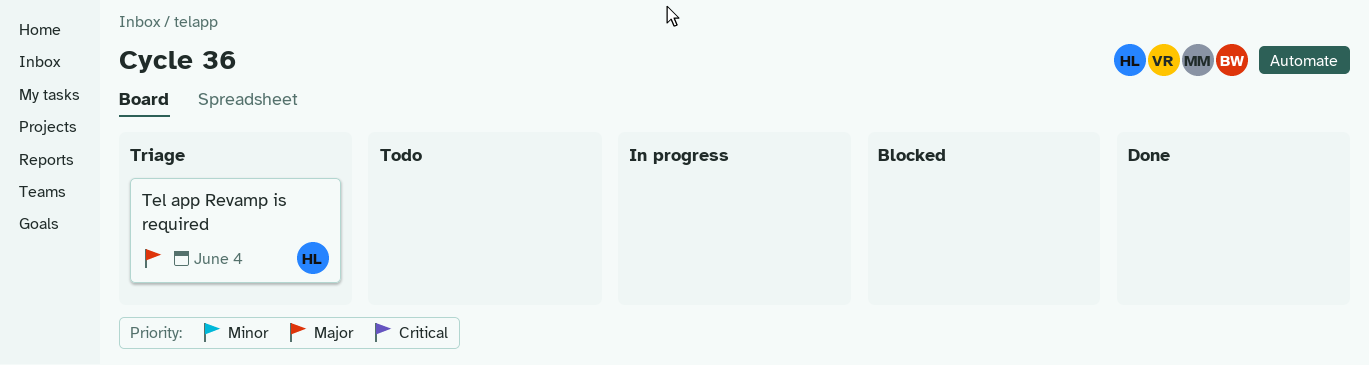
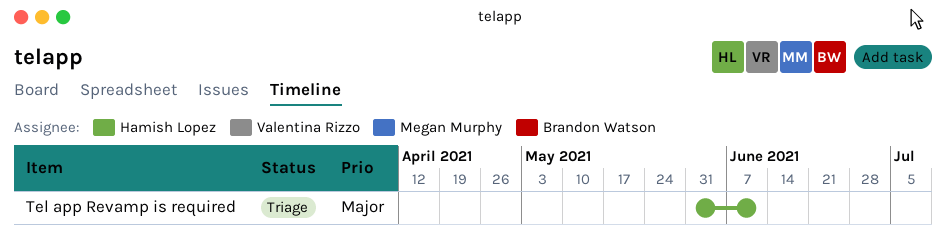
Tel app Revamp is required, due: Jun 4 -> Jun 11

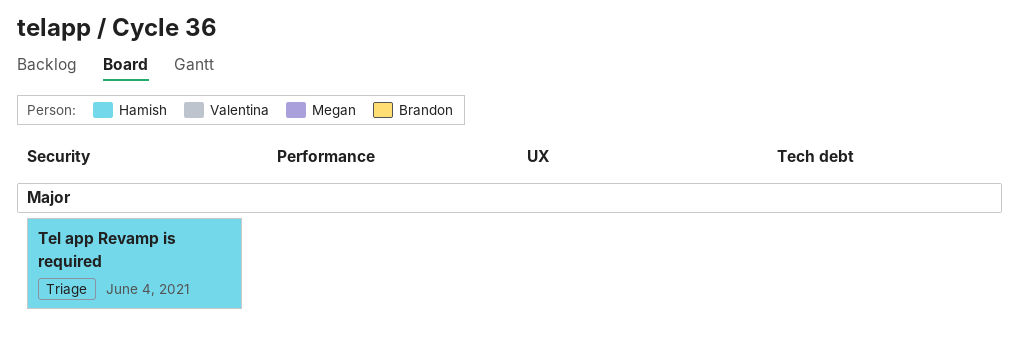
Tel app Revamp is required, due: Jun 11 -> Jun 4

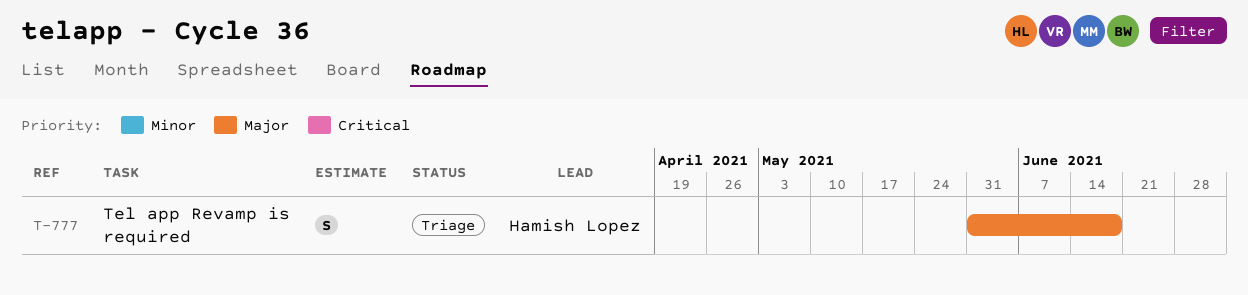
Tel app Revamp is required, due: Jun 4 -> Jun 18

